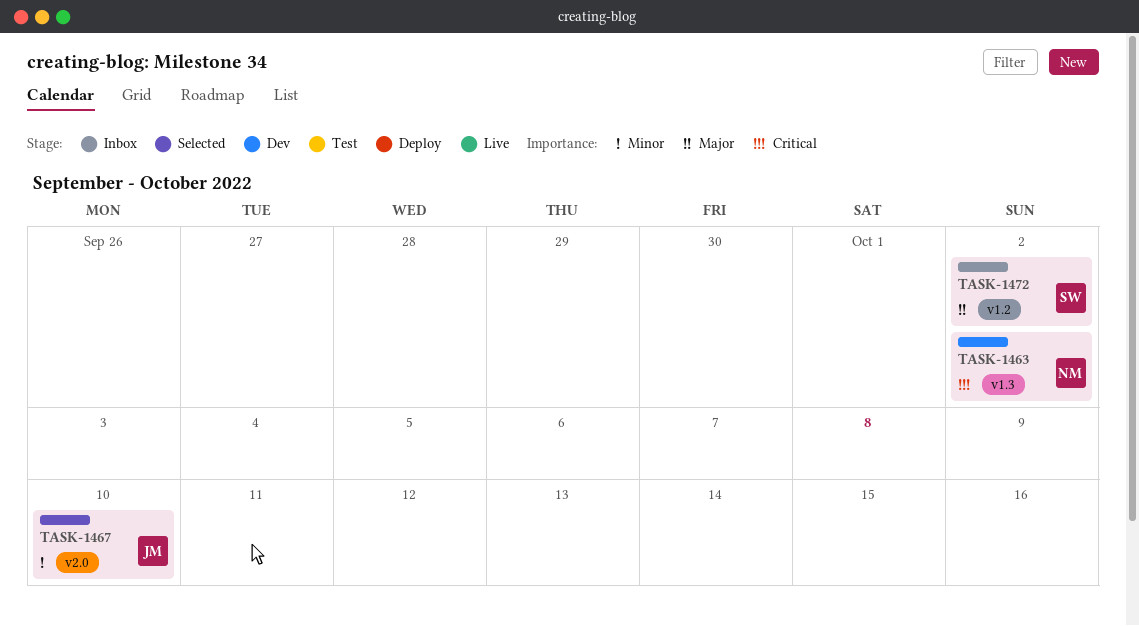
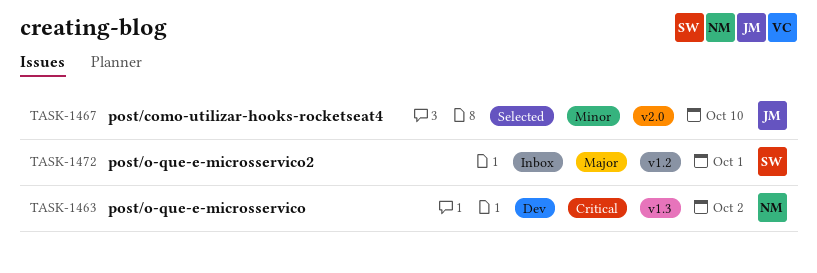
TASK-1472, due: Oct 2 -> Oct 1

